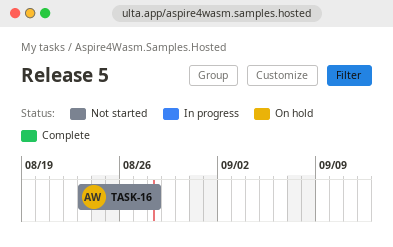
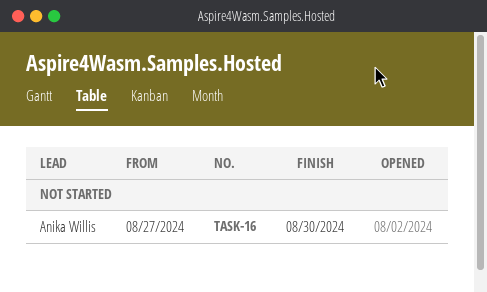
TASK-16, start: Aug 23 -> Aug 27
TASK-16, due: Aug 28 -> Aug 30

